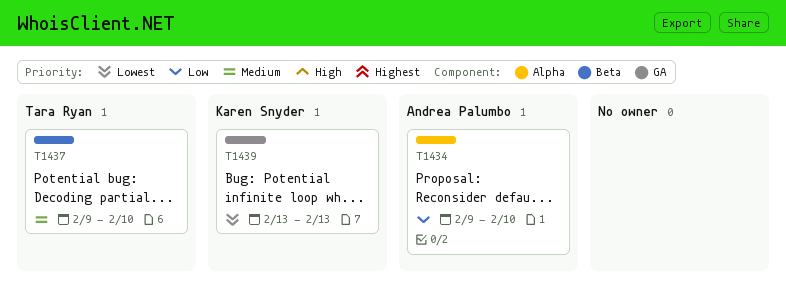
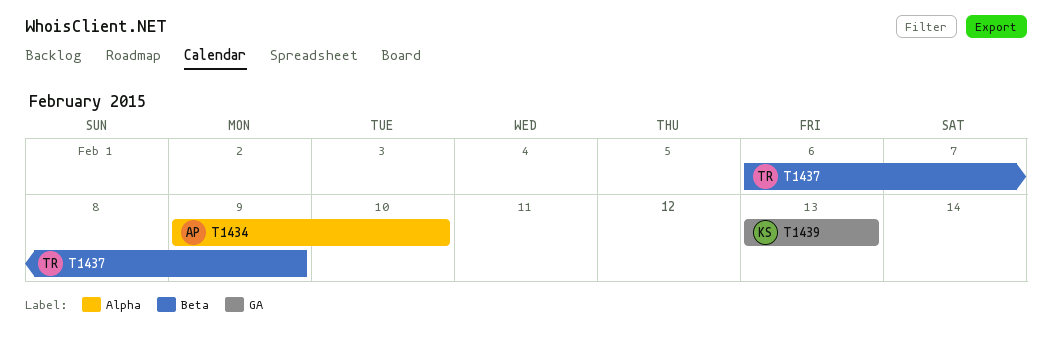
T1437, start: Feb 9 -> Feb 6
T1437, due: Feb 10 -> Feb 9

